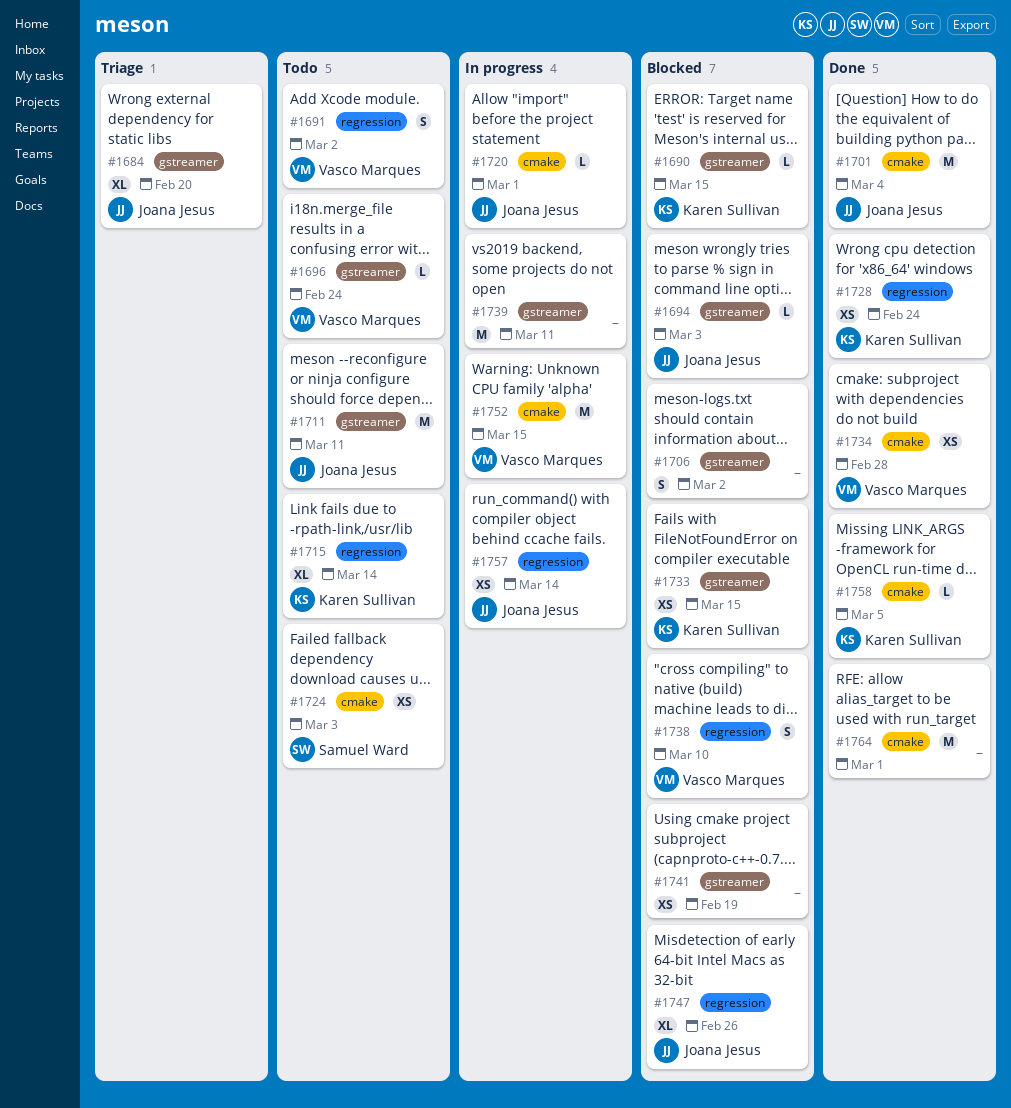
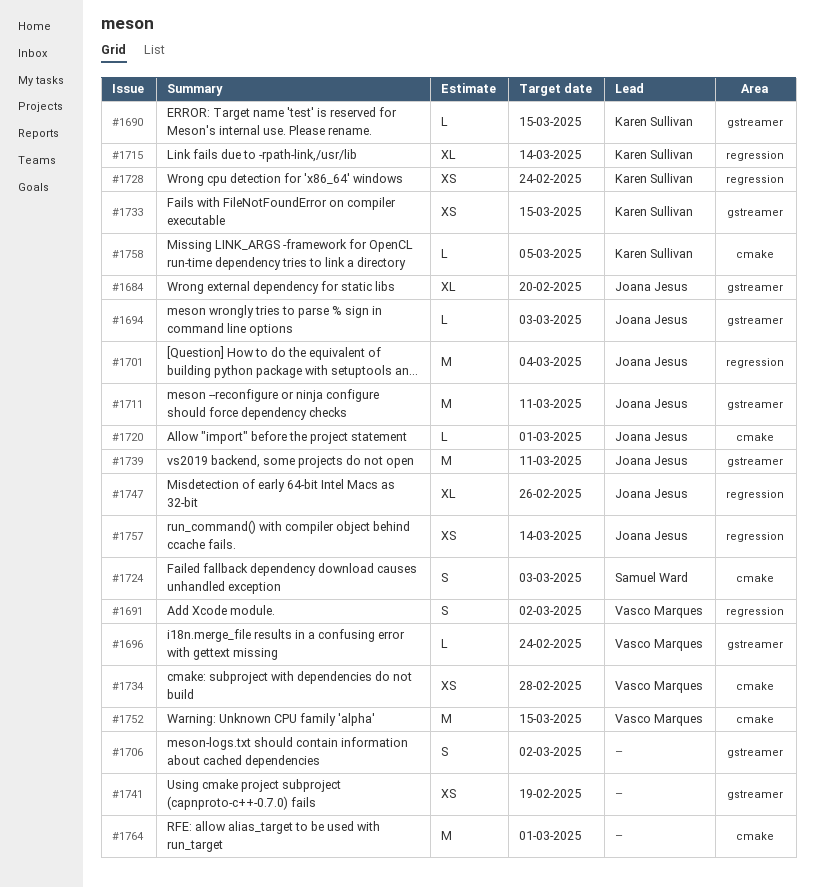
#1701, label: cmake -> regression
#1724, estimate: XS -> S
#1738: present -> none
#1739, owner: none -> Joana Jesus

